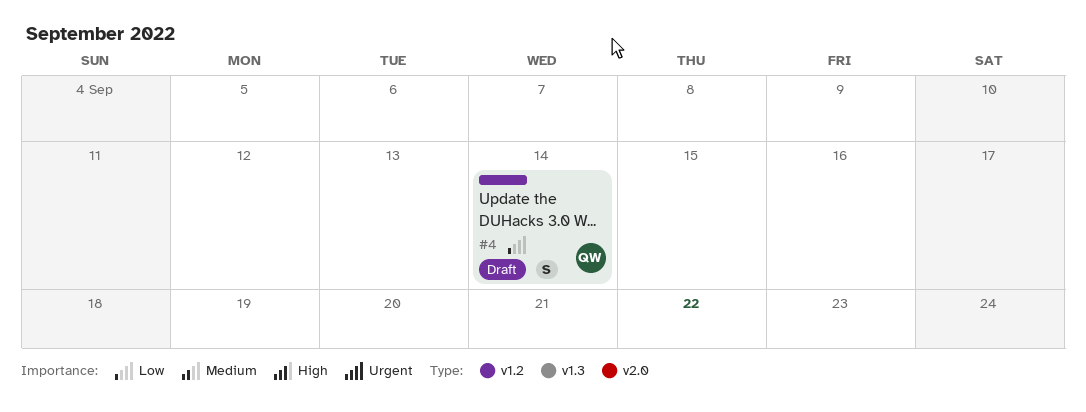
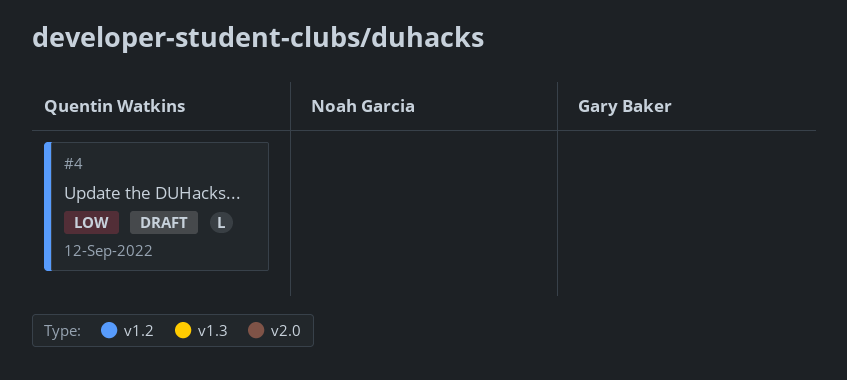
#4, estimate: S -> L
#4, due: Sep 14 -> Sep 12

